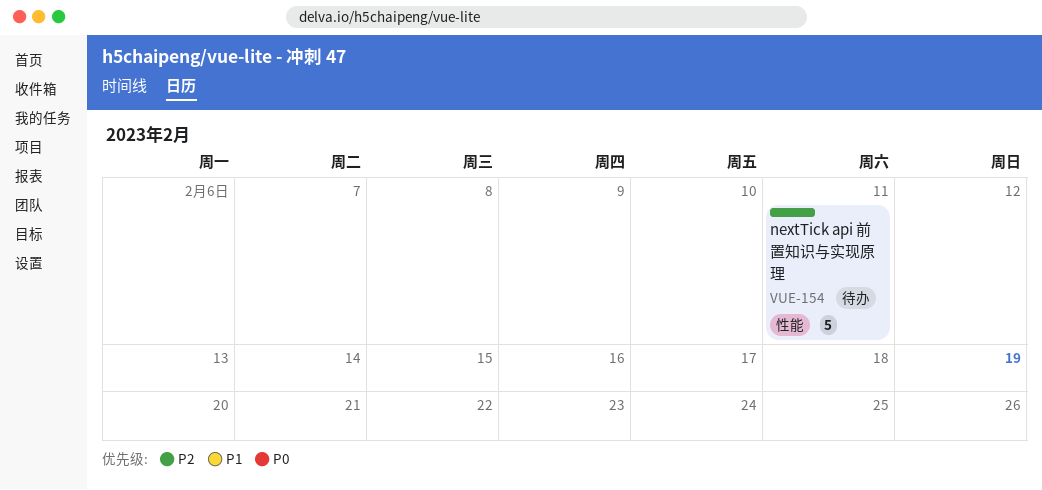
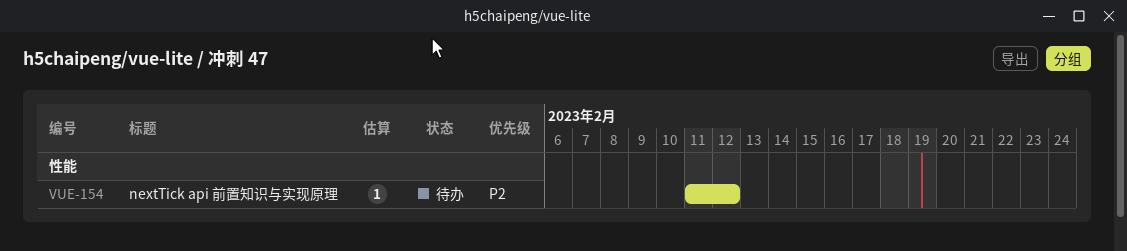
VUE-154, estimate: 5 -> 1
VUE-154, due: Feb 11 -> Feb 12

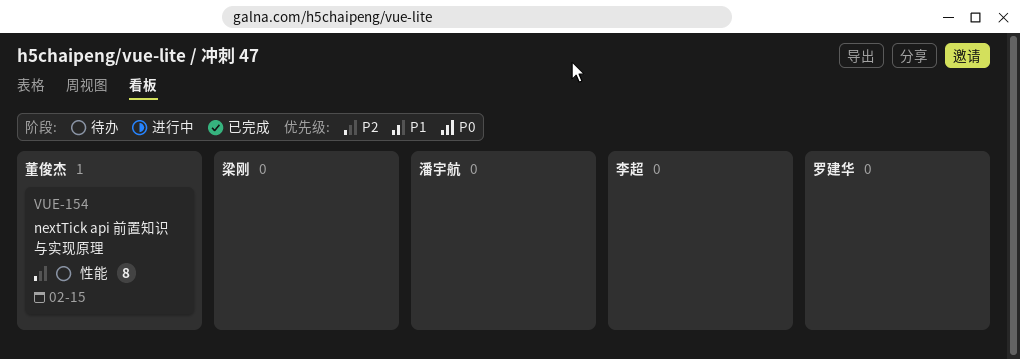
VUE-154, estimate: 1 -> 8
VUE-154, due: Feb 12 -> Feb 15

